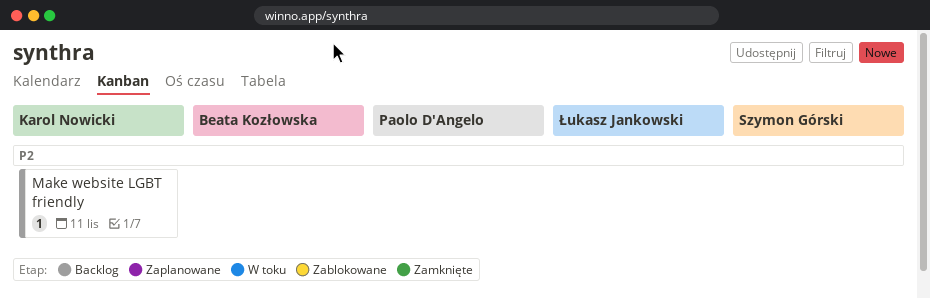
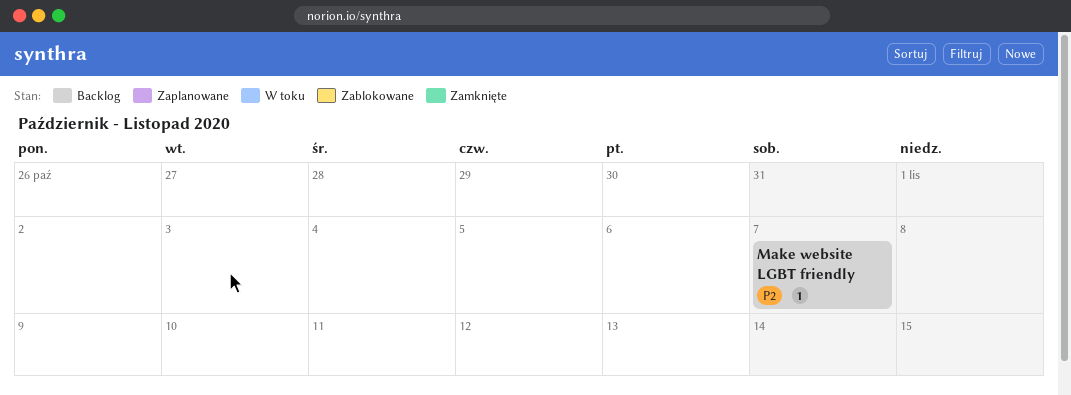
Make website LGBT friendly, due: Nov 11 -> Nov 7

